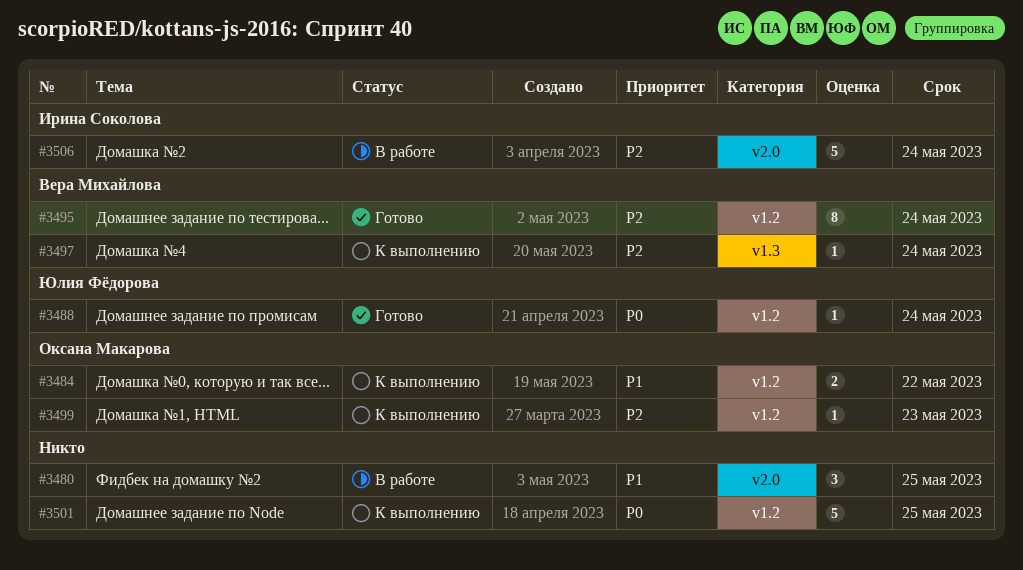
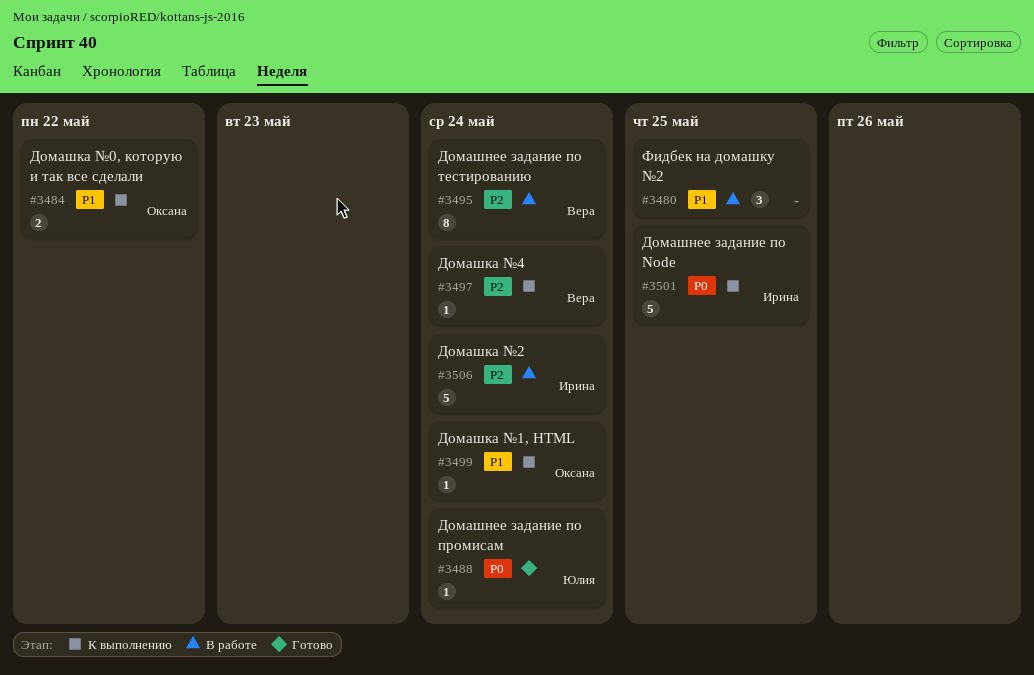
#3495, status: Готово -> В работе
#3499, priority: P2 -> P1
#3499, due: May 23 -> May 24
#3501, owner: none -> Ирина Соколова

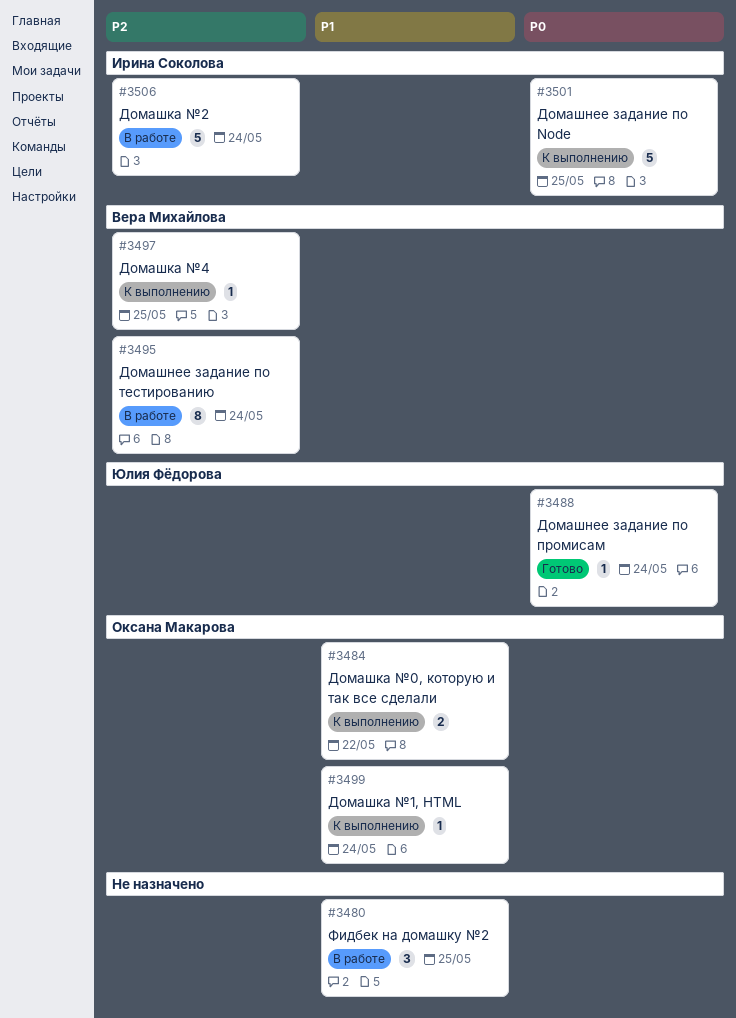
#3497, due: May 24 -> May 25

